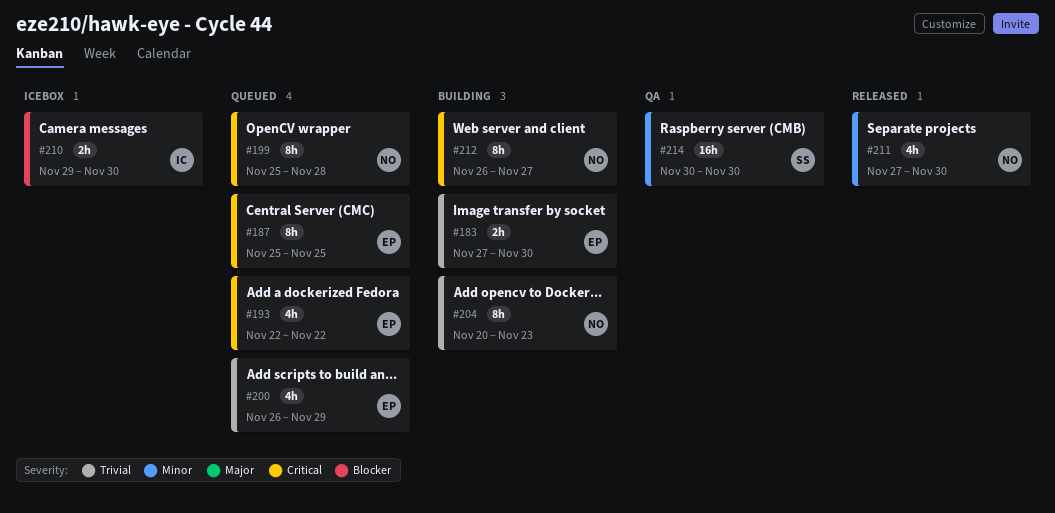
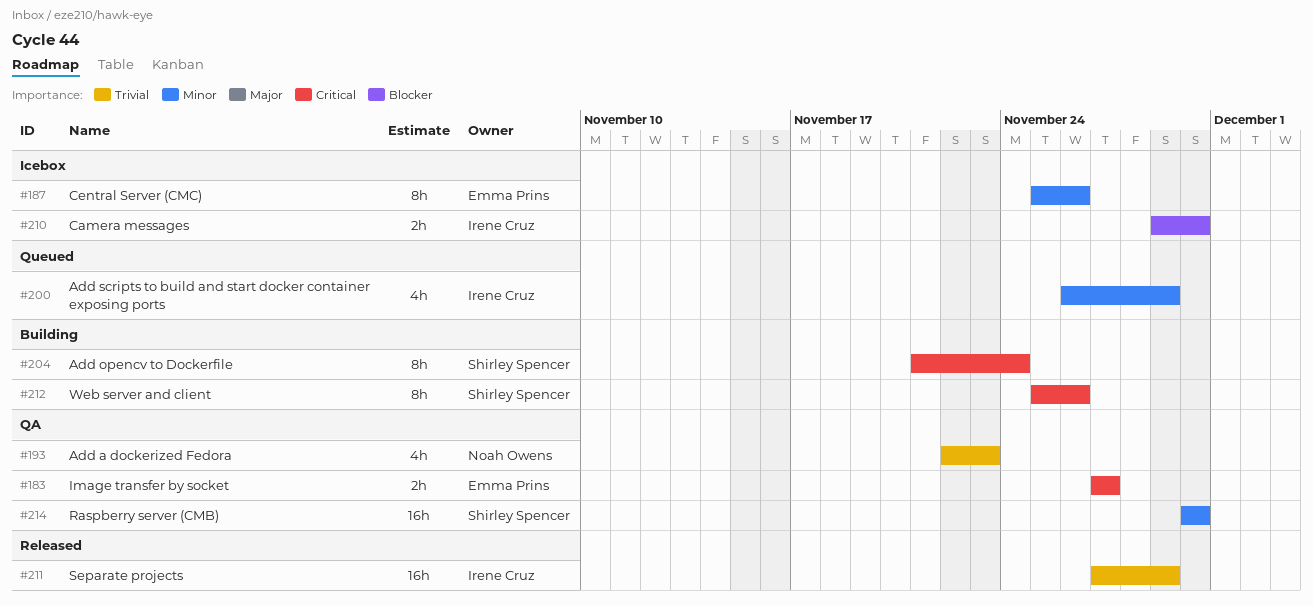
#183, status: Building -> QA
#183, priority: Trivial -> Critical
#183, due: Nov 30 -> Nov 27
#187, status: Queued -> Icebox
#187, priority: Critical -> Minor
#187, due: Nov 25 -> Nov 26
#193, status: Queued -> QA
#193, owner: Emma Prins -> Noah Owens
#193, priority: Critical -> Trivial
#193, due: Nov 22 -> Nov 23
#199: present -> none
#200, owner: Emma Prins -> Irene Cruz
#200, priority: Trivial -> Minor
#204, owner: Noah Owens -> Shirley Spencer
#204, priority: Trivial -> Critical
#204, start: Nov 20 -> Nov 21
#204, due: Nov 23 -> Nov 24
#211, owner: Noah Owens -> Irene Cruz
#211, priority: Minor -> Trivial
#211, estimate: 4h -> 16h
#211, due: Nov 30 -> Nov 29
#212, owner: Noah Owens -> Shirley Spencer
#212, start: Nov 26 -> Nov 25
#212, due: Nov 27 -> Nov 26

